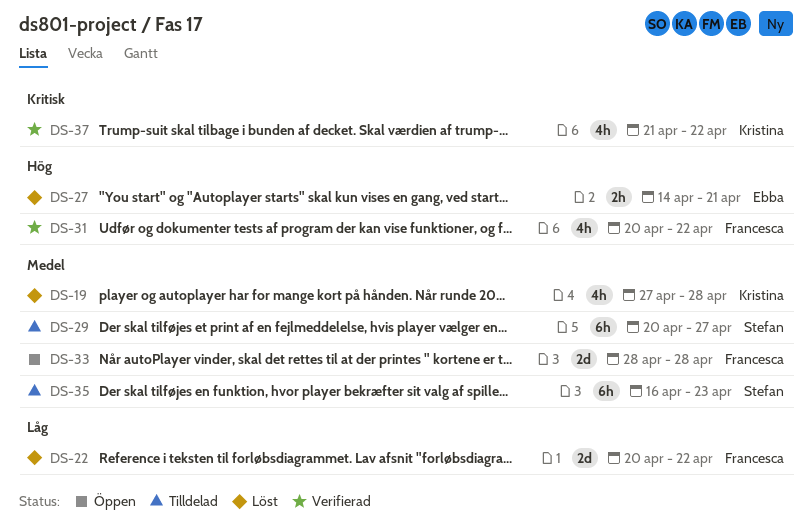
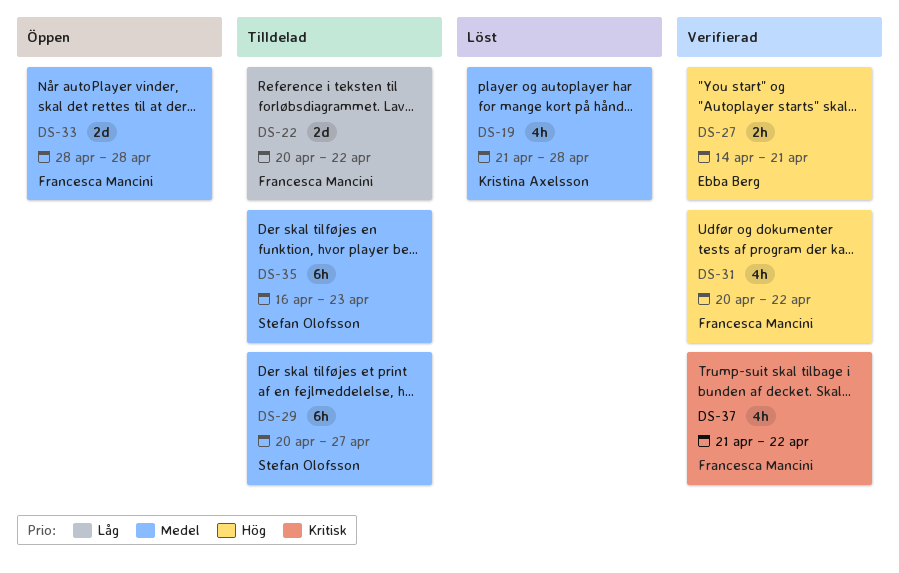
DS-19, start: Apr 27 -> Apr 21
DS-22, status: Löst -> Tilldelad
DS-27, status: Löst -> Verifierad
DS-37, owner: Kristina Axelsson -> Francesca Mancini

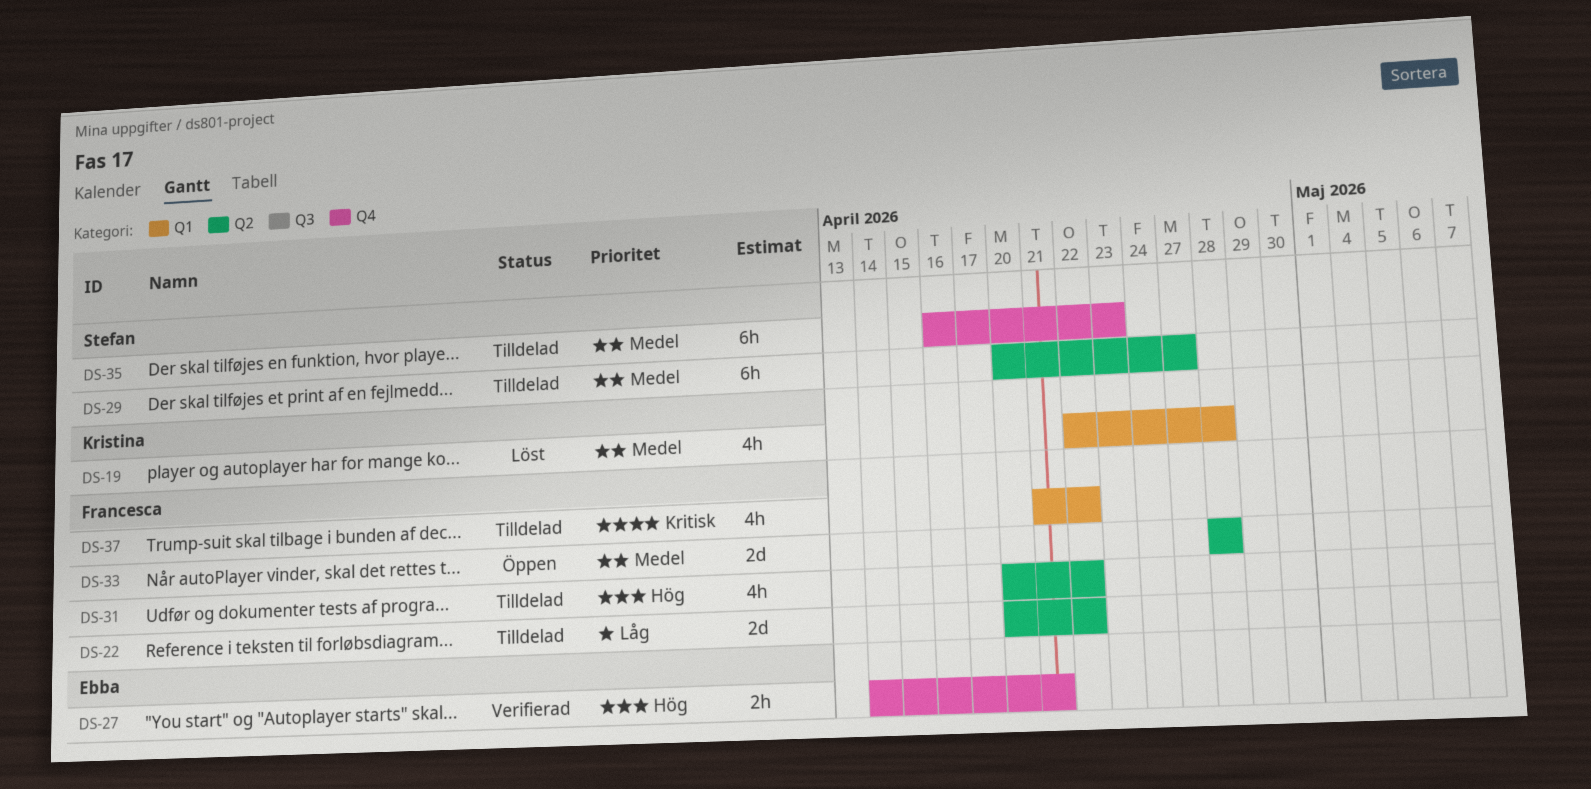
DS-19, start: Apr 21 -> Apr 22
DS-31, status: Verifierad -> Tilldelad
DS-37, status: Verifierad -> Tilldelad

